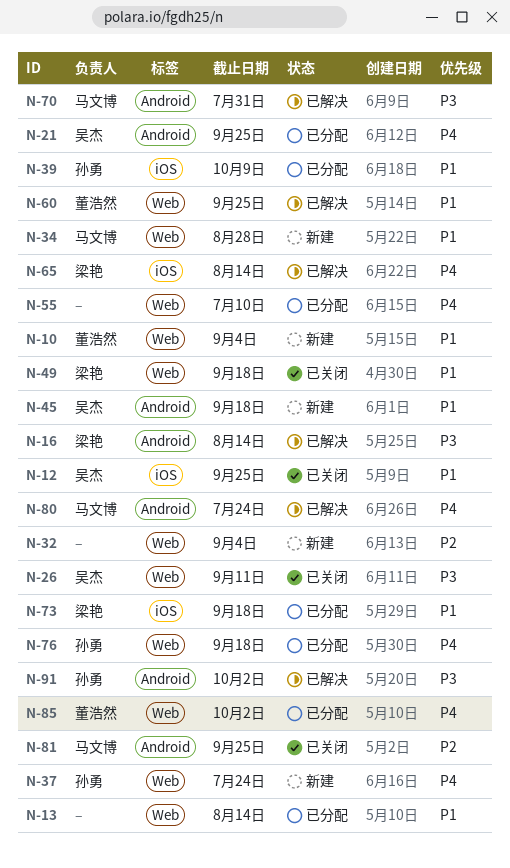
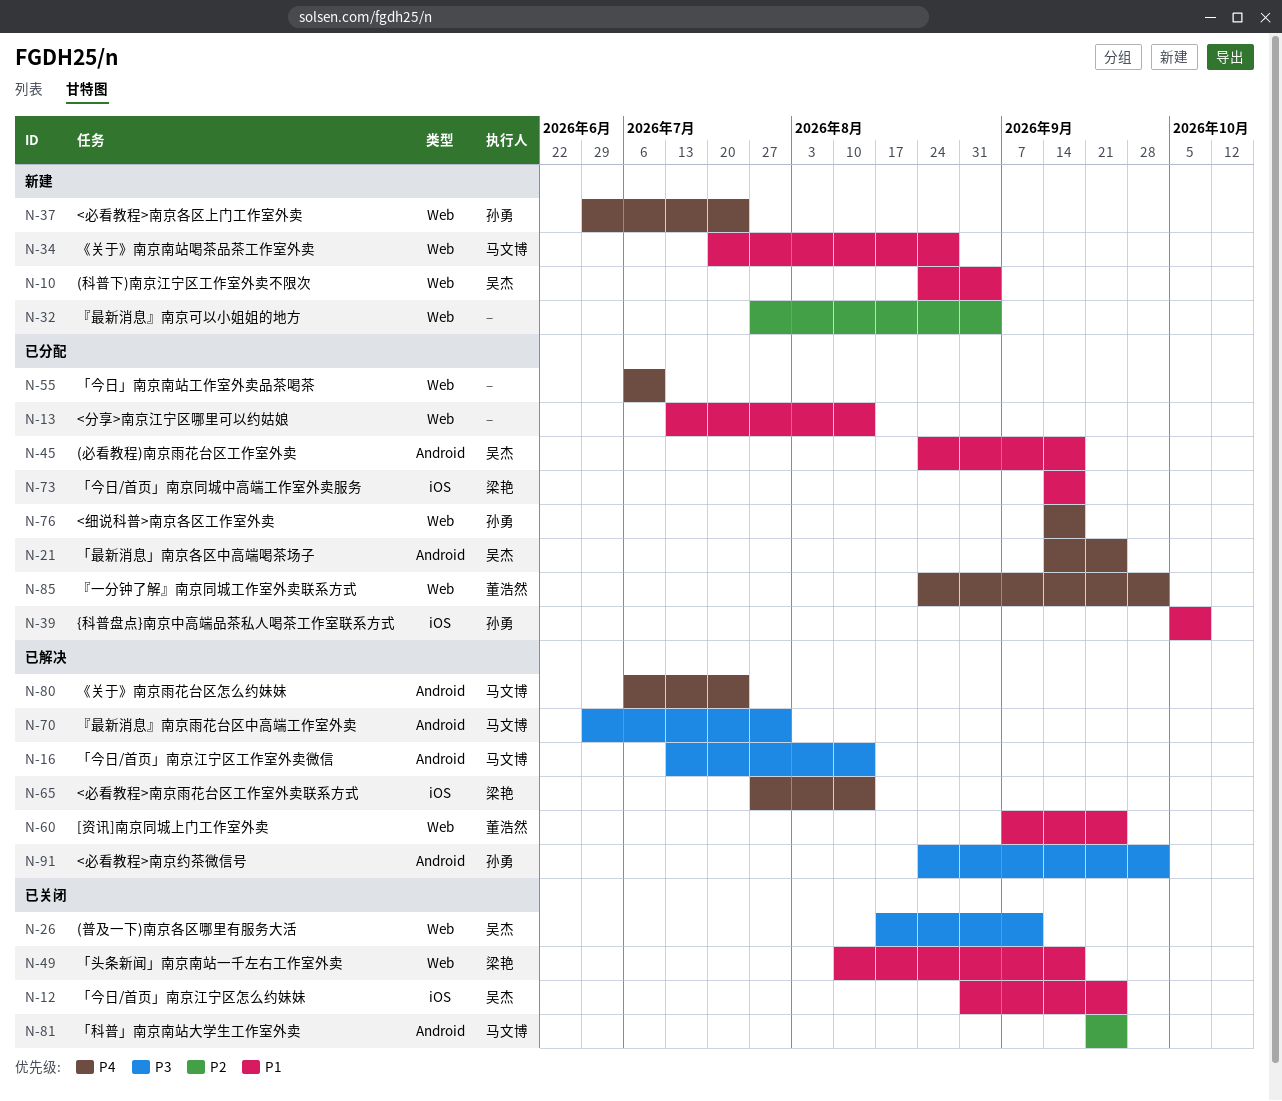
N-10, owner: 董浩然 -> 吴杰
N-16, owner: 梁艳 -> 马文博
N-45, status: 新建 -> 已分配

